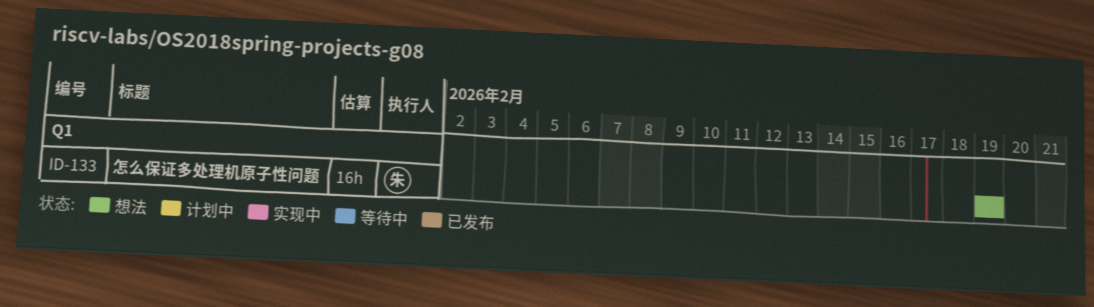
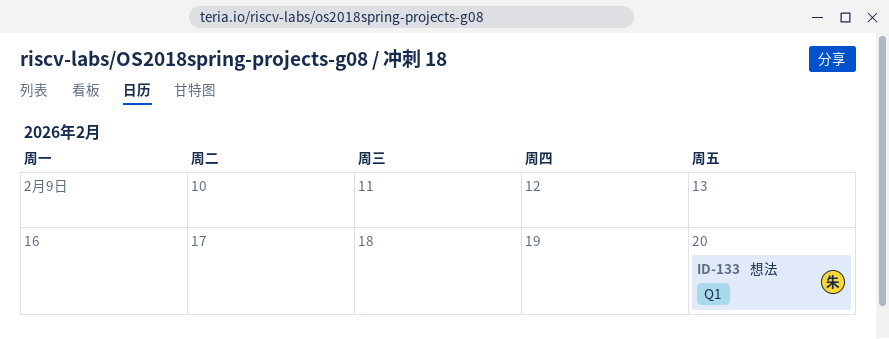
ID-133, due: Feb 19 -> Feb 20

